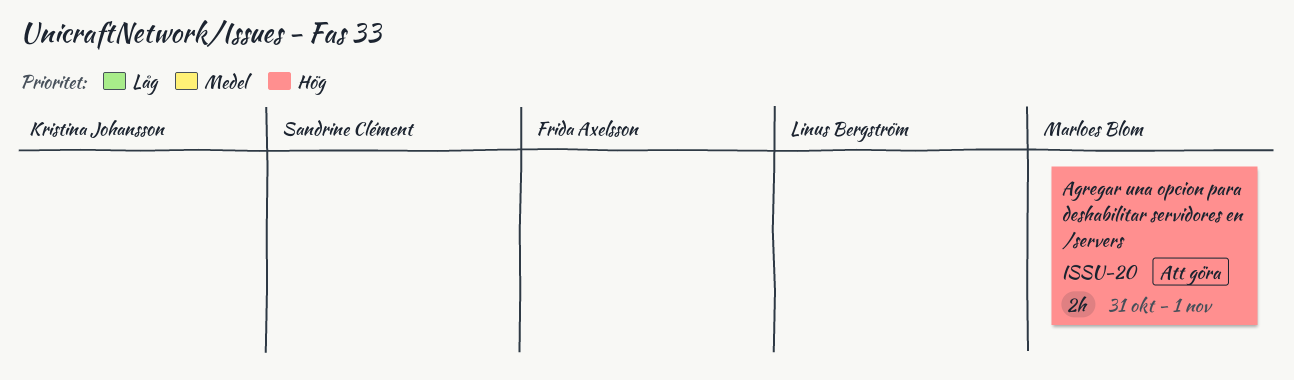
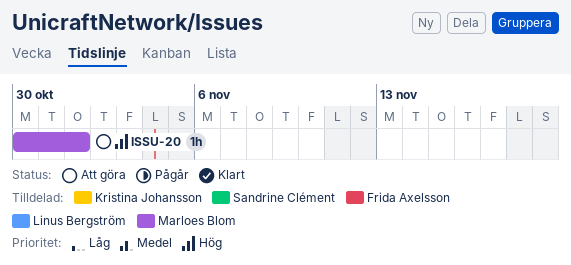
ISSU-20, estimate: 2h -> 1h
ISSU-20, start: Oct 31 -> Oct 30

